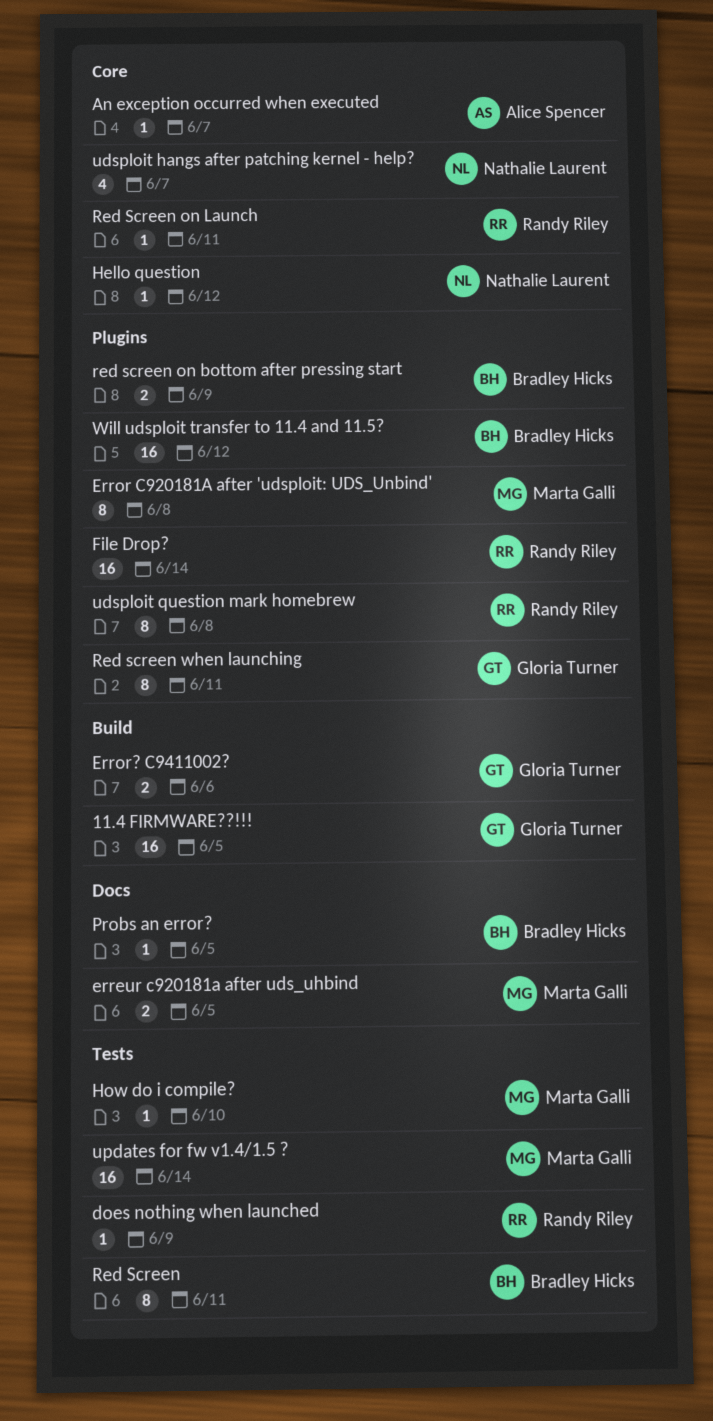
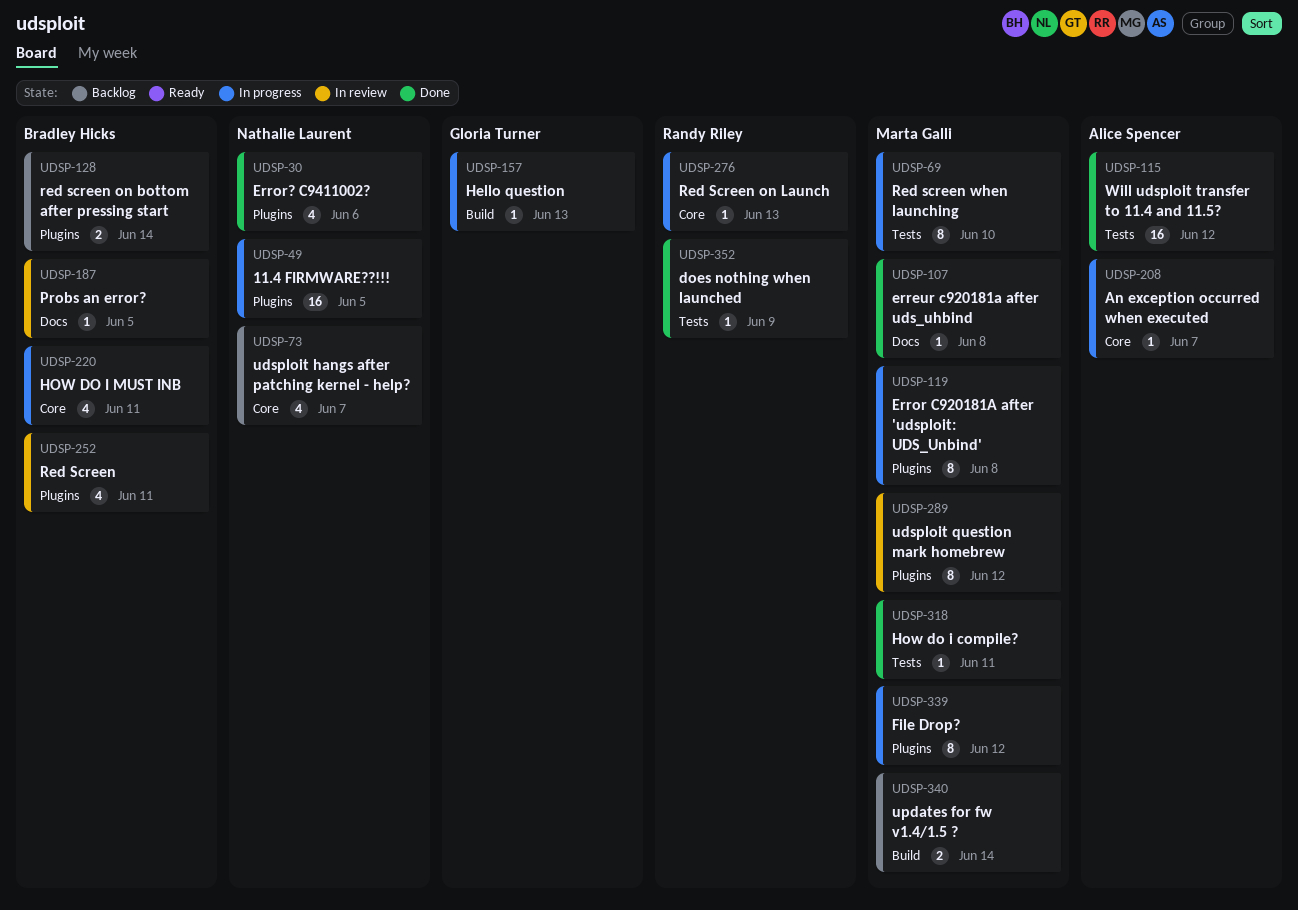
11.4 FIRMWARE??!!!, owner: Gloria Turner -> Nathalie Laurent
11.4 FIRMWARE??!!!, label: Build -> Plugins
erreur c920181a after uds_uhbind, estimate: 2 -> 1
erreur c920181a after uds_uhbind, due: Jun 5 -> Jun 8
Error? C9411002?, owner: Gloria Turner -> Nathalie Laurent
Error? C9411002?, label: Build -> Plugins
Error? C9411002?, estimate: 2 -> 4
File Drop?, owner: Randy Riley -> Marta Galli
File Drop?, estimate: 16 -> 8
File Drop?, due: Jun 14 -> Jun 12
Hello question, owner: Nathalie Laurent -> Gloria Turner
Hello question, label: Core -> Build
Hello question, due: Jun 12 -> Jun 13
How do i compile?, due: Jun 10 -> Jun 11
HOW DO I MUST INB: none -> present
Red Screen, label: Tests -> Plugins
Red Screen, estimate: 8 -> 4
red screen on bottom after pressing start, due: Jun 9 -> Jun 14
Red Screen on Launch, due: Jun 11 -> Jun 13
Red screen when launching, owner: Gloria Turner -> Marta Galli
Red screen when launching, label: Plugins -> Tests
Red screen when launching, due: Jun 11 -> Jun 10
udsploit question mark homebrew, owner: Randy Riley -> Marta Galli
udsploit question mark homebrew, due: Jun 8 -> Jun 12
updates for fw v1.4/1.5 ?, label: Tests -> Build
updates for fw v1.4/1.5 ?, estimate: 16 -> 2
Will udsploit transfer to 11.4 and 11.5?, owner: Bradley Hicks -> Alice Spencer
Will udsploit transfer to 11.4 and 11.5?, label: Plugins -> Tests

